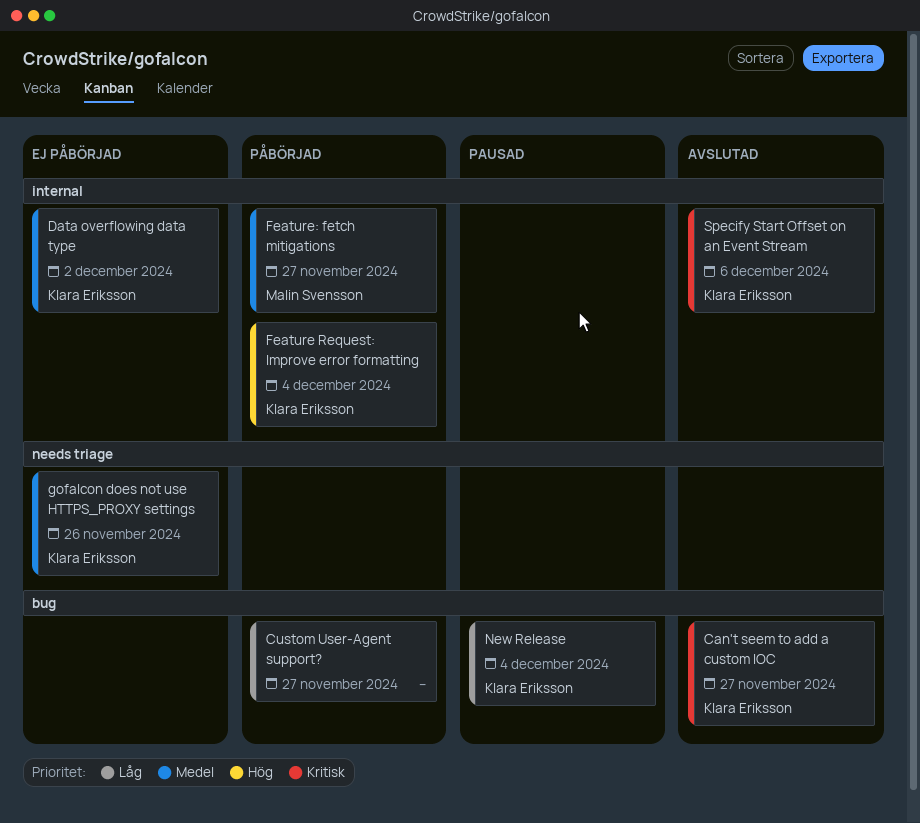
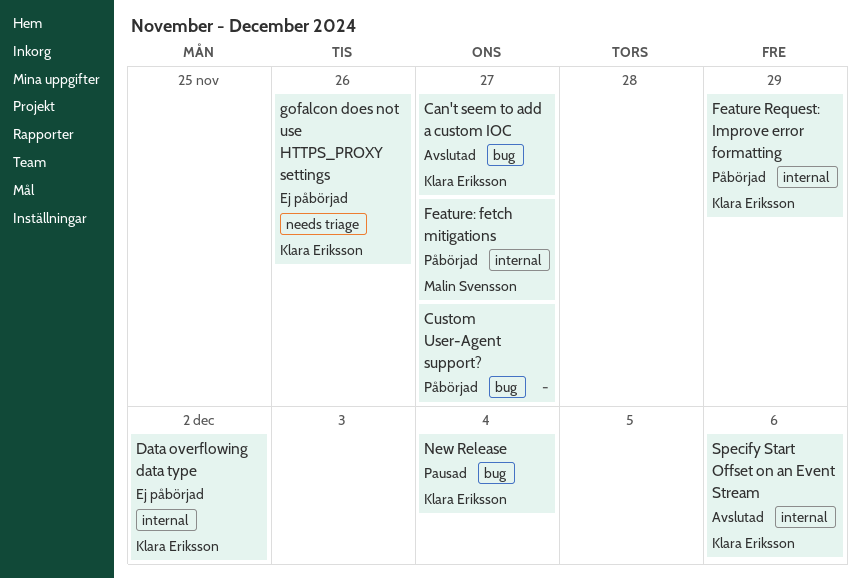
Feature Request: Improve error formatting, due: Dec 4 -> Nov 29

